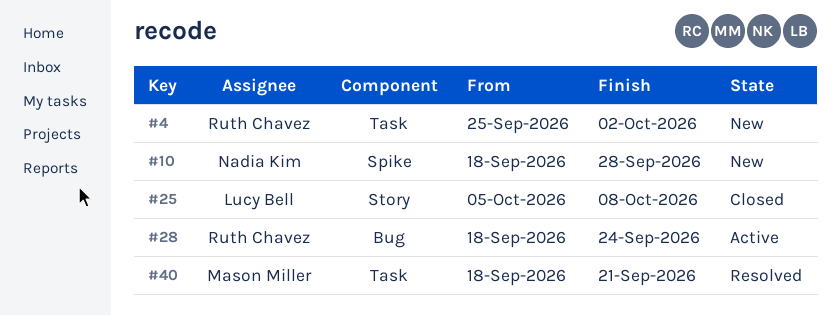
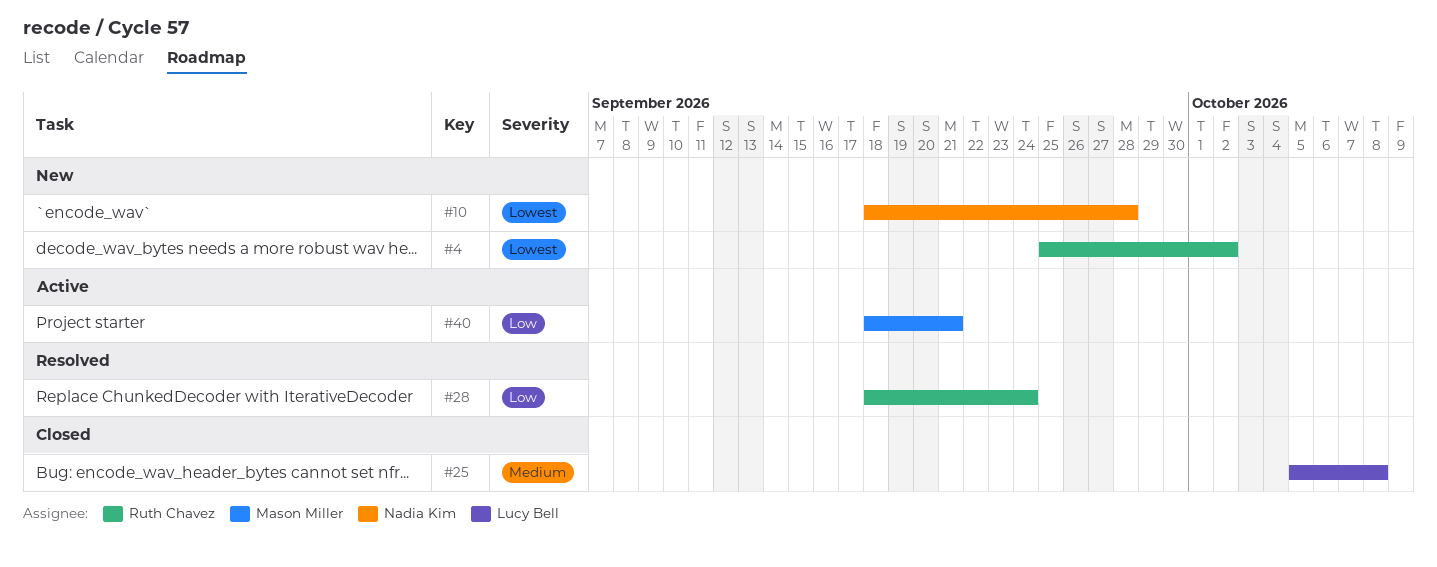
#28, status: Active -> Resolved
#40, status: Resolved -> Active

